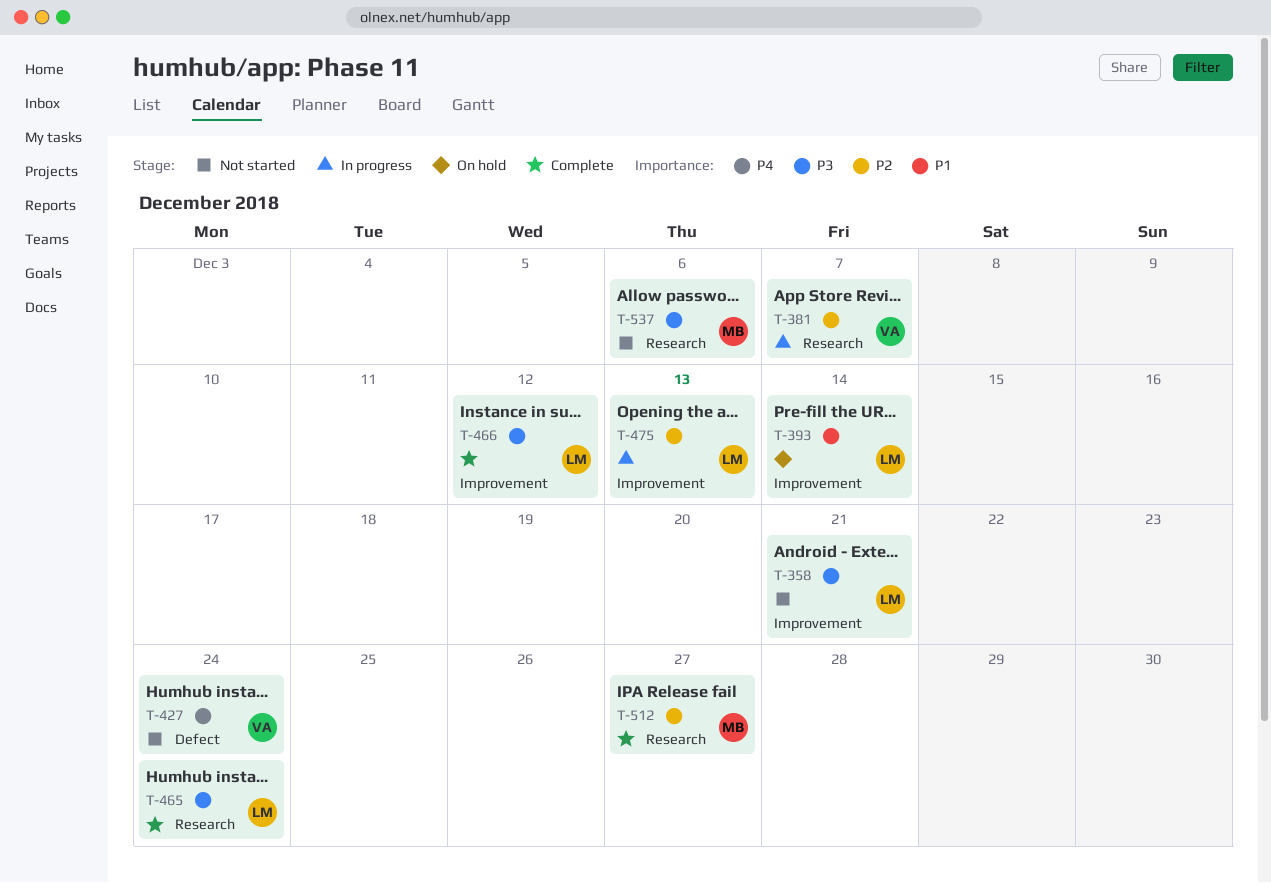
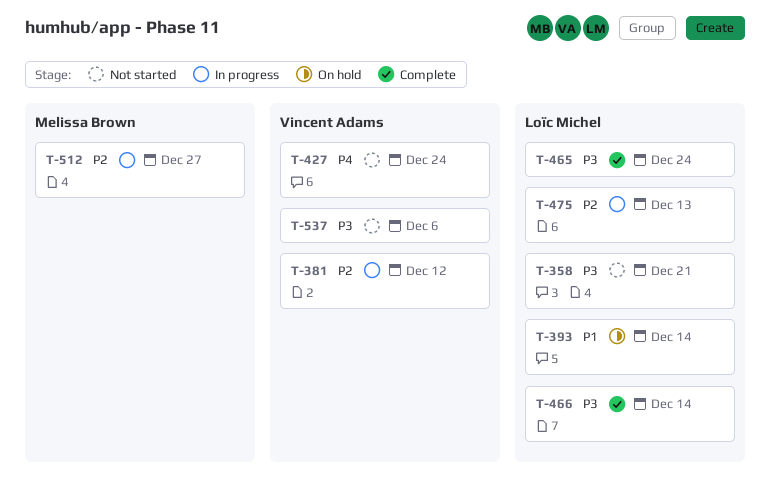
T-381, due: Dec 7 -> Dec 12
T-466, due: Dec 12 -> Dec 14
T-512, status: Complete -> In progress
T-537, owner: Melissa Brown -> Vincent Adams

